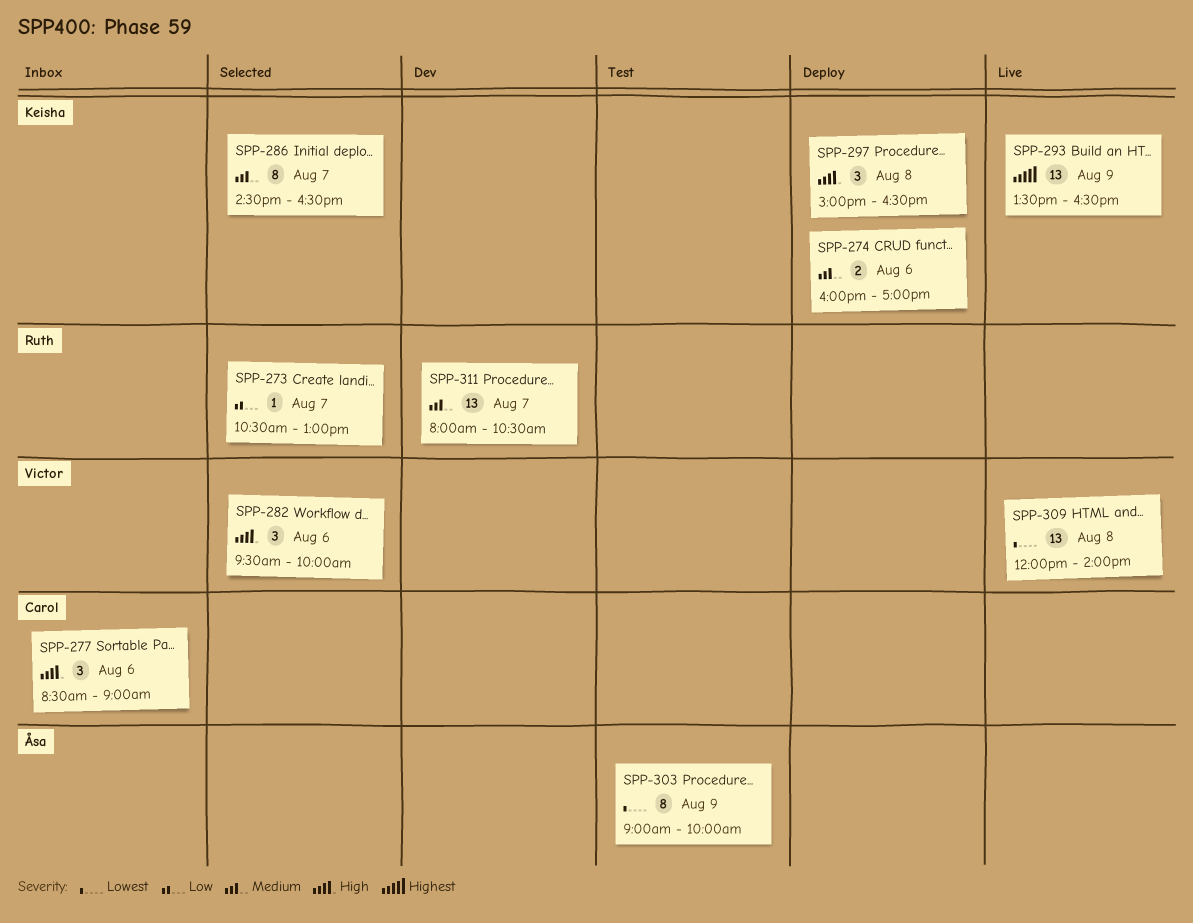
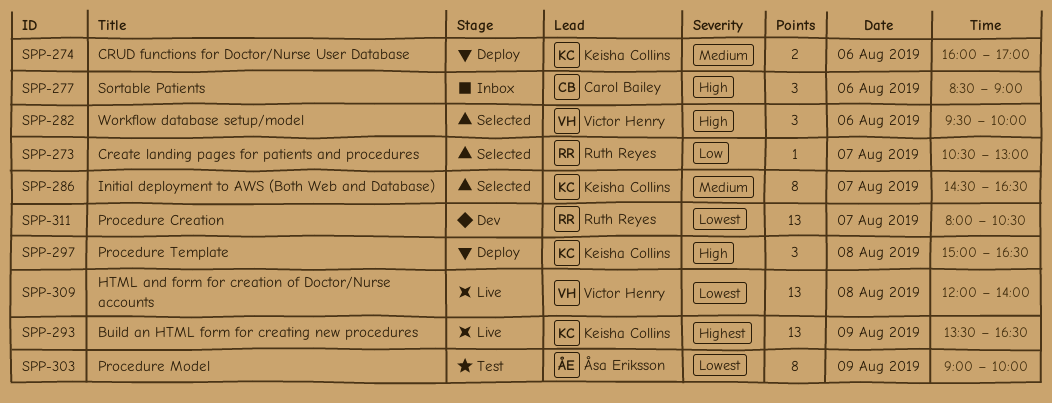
SPP-311, priority: Medium -> Lowest

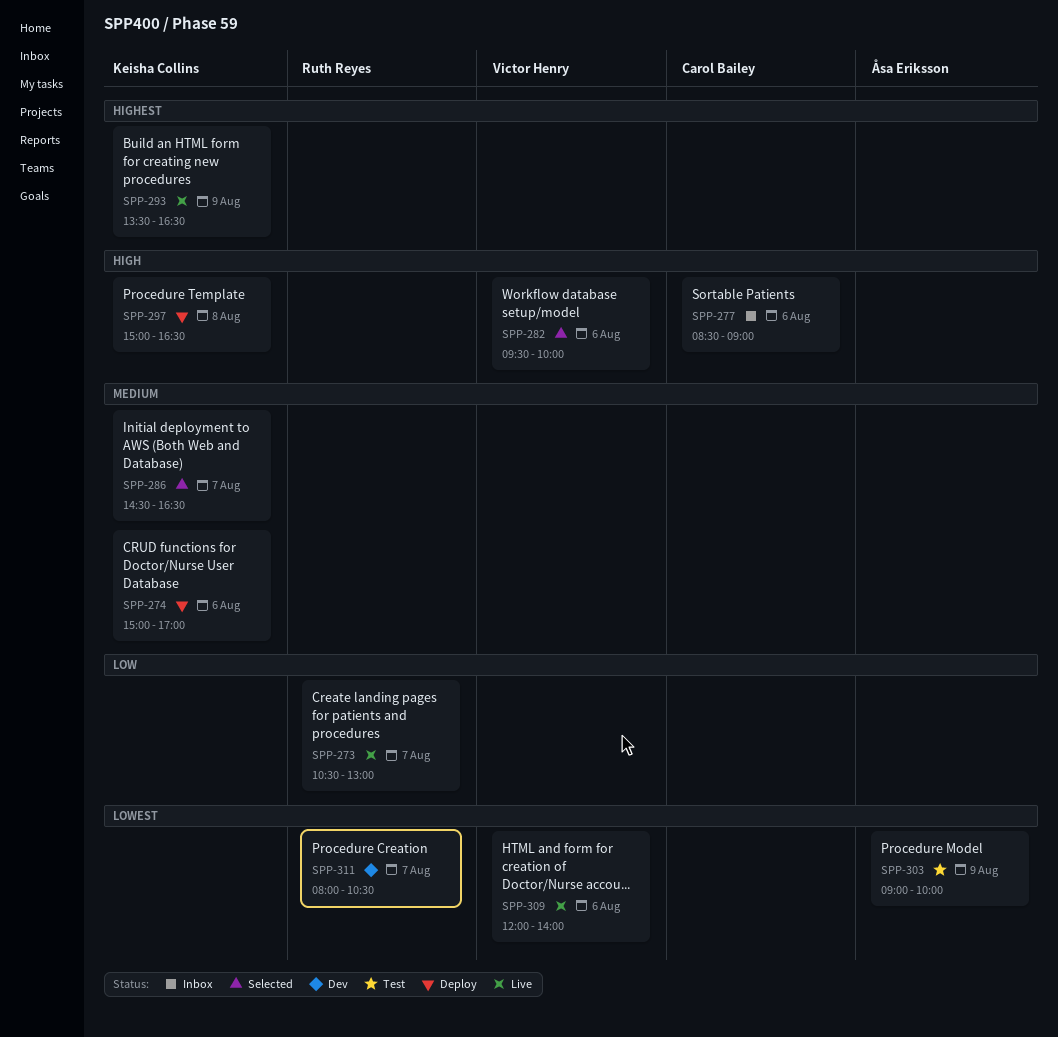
SPP-273, status: Selected -> Live
SPP-274, begins: 16:00 -> 15:00
SPP-309, day: Aug 8 -> Aug 6

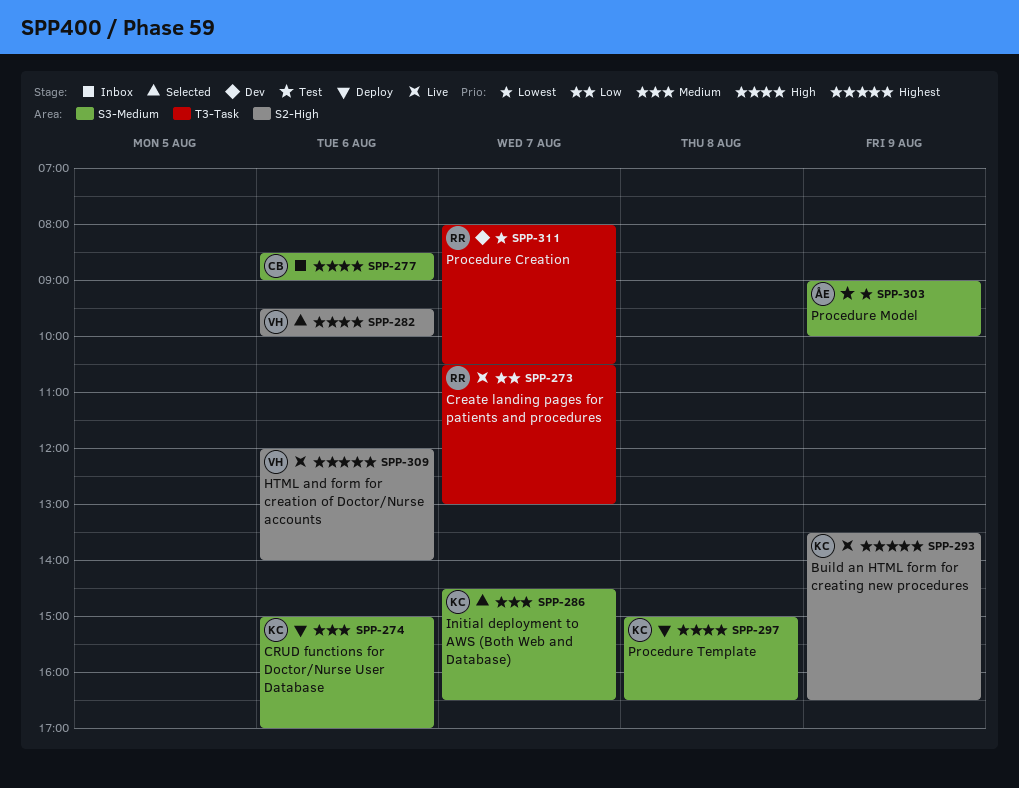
SPP-309, priority: Lowest -> Highest

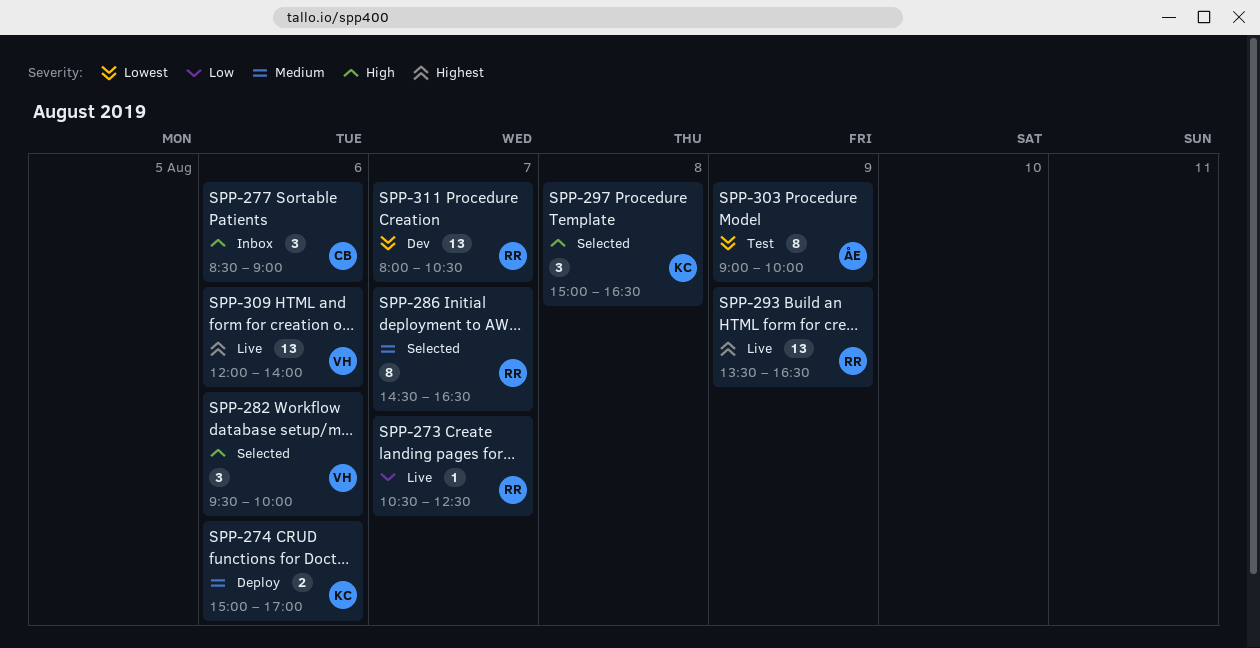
SPP-273, ends: 13:00 -> 12:30
SPP-286, owner: KC -> RR
SPP-293, owner: KC -> RR
SPP-297, status: Deploy -> Selected

